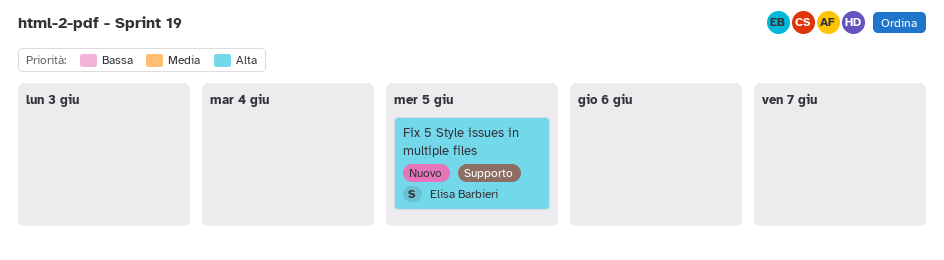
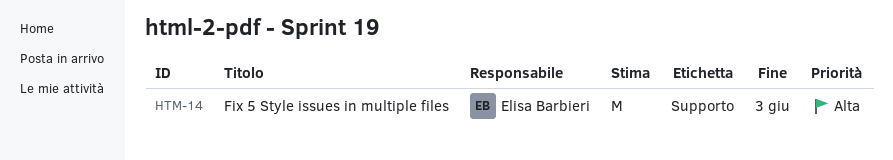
Fix 5 Style issues in multiple files, estimate: S -> M
Fix 5 Style issues in multiple files, due: Jun 5 -> Jun 3

